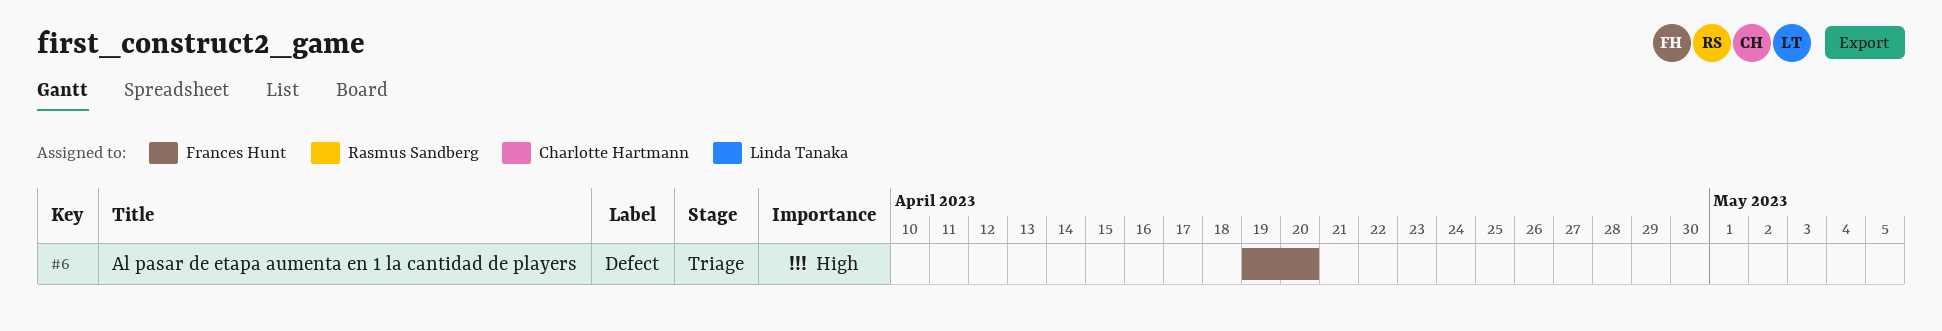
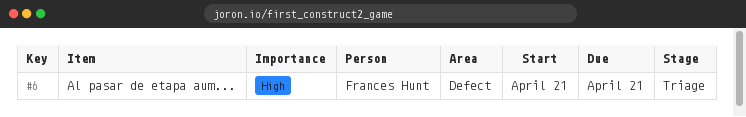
#6, start: Apr 19 -> Apr 21
#6, due: Apr 20 -> Apr 21

